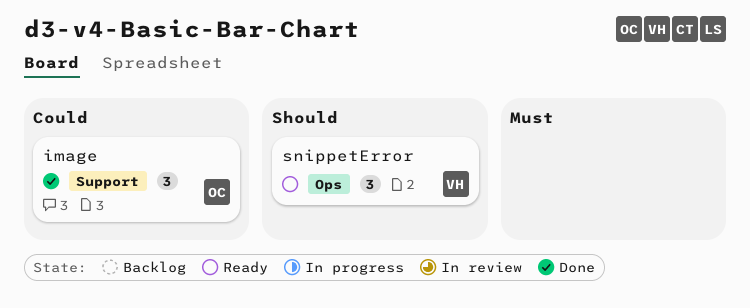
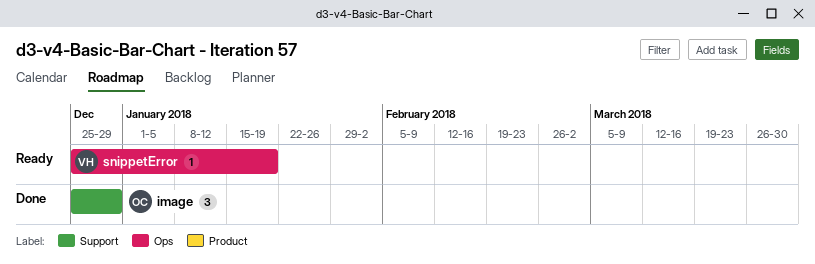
snippetError, estimate: 3 -> 1

